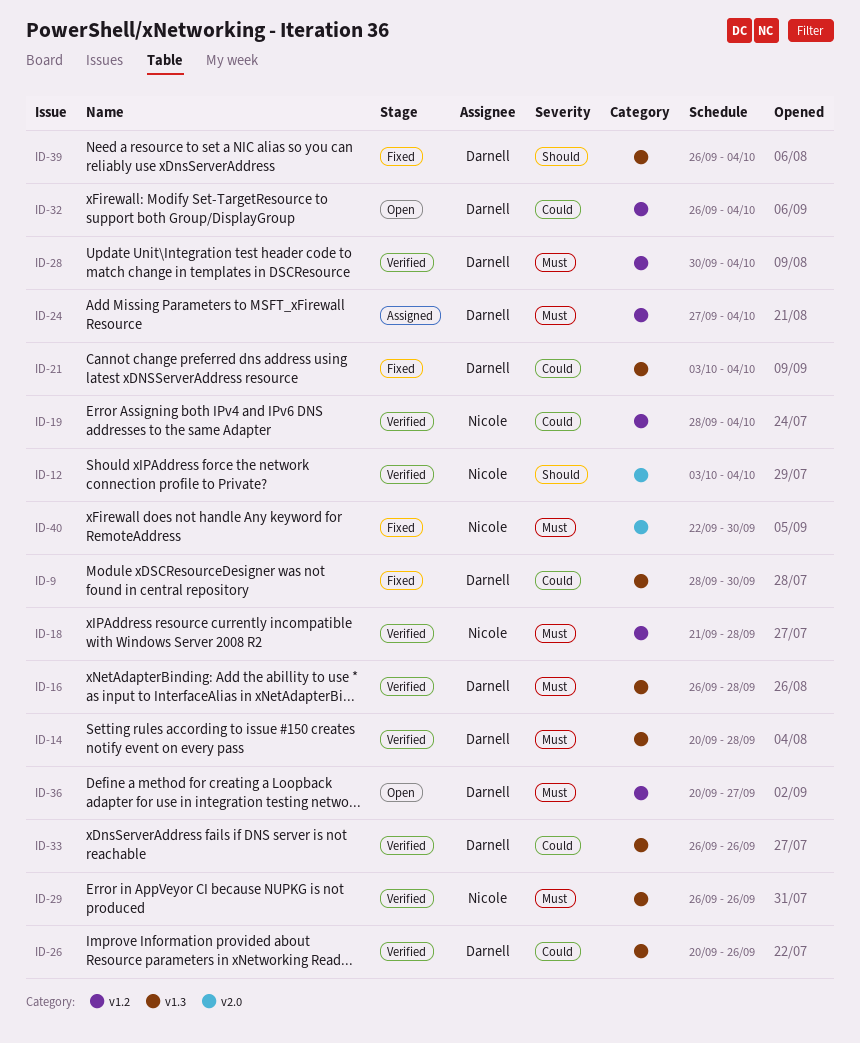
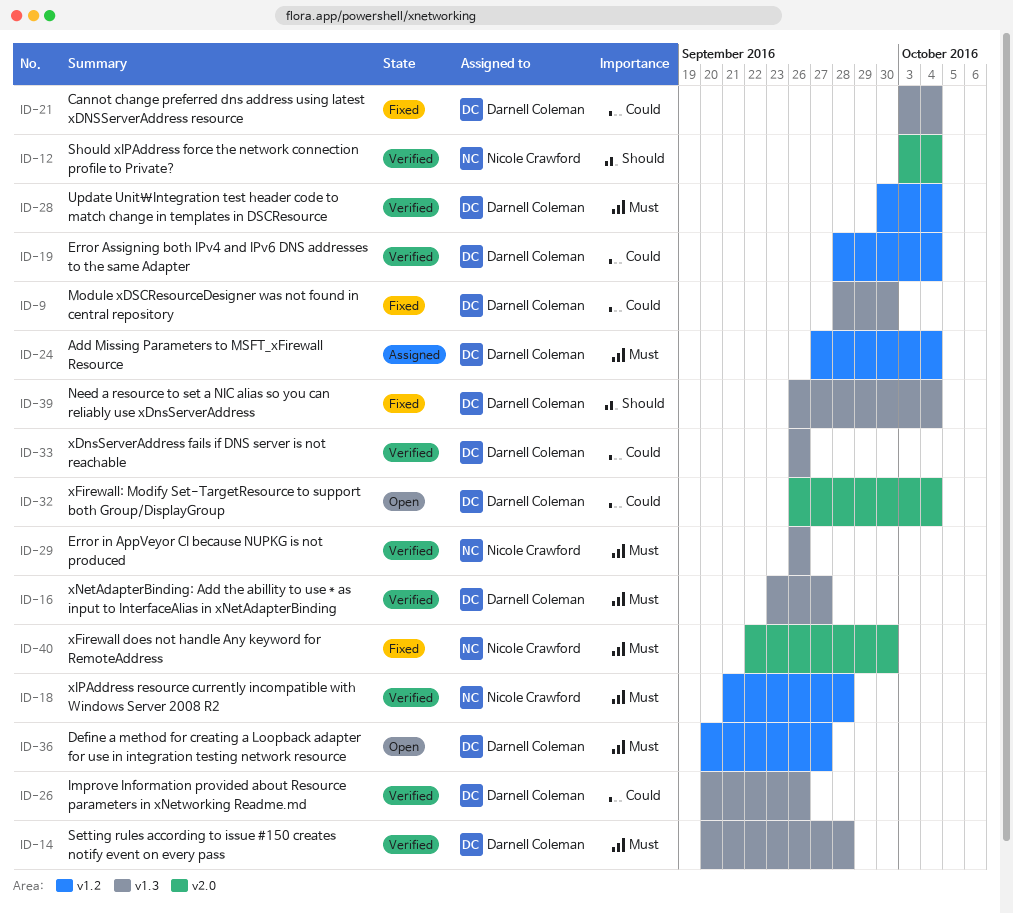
ID-16, start: Sep 26 -> Sep 23
ID-16, due: Sep 28 -> Sep 27
ID-19, owner: Nicole Crawford -> Darnell Coleman
ID-32, label: v1.2 -> v2.0

